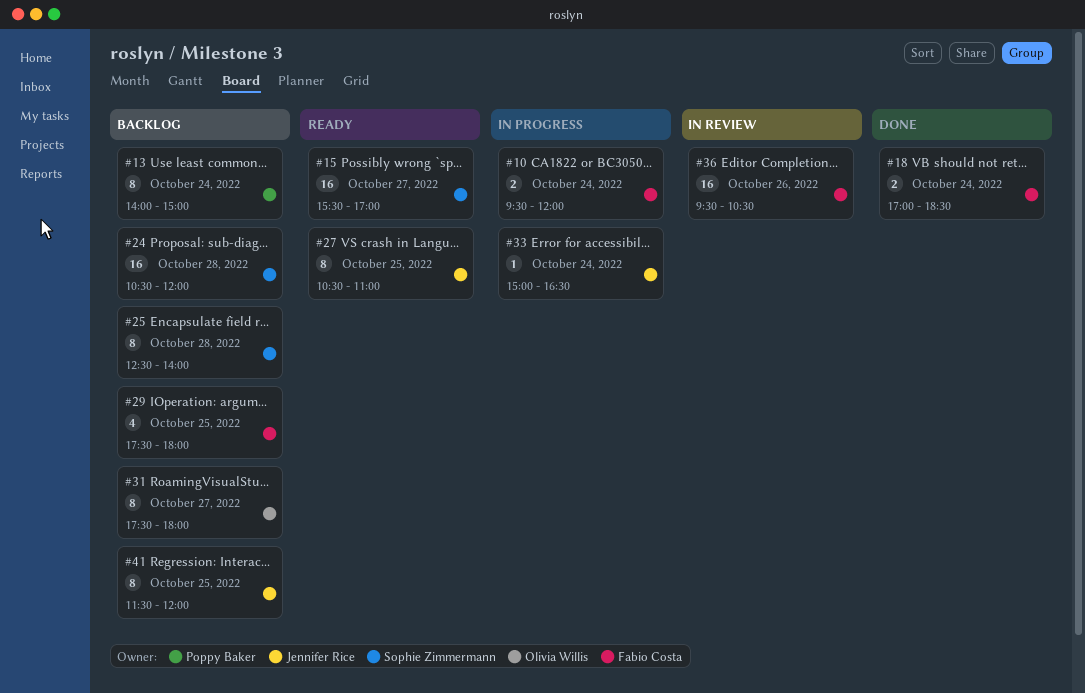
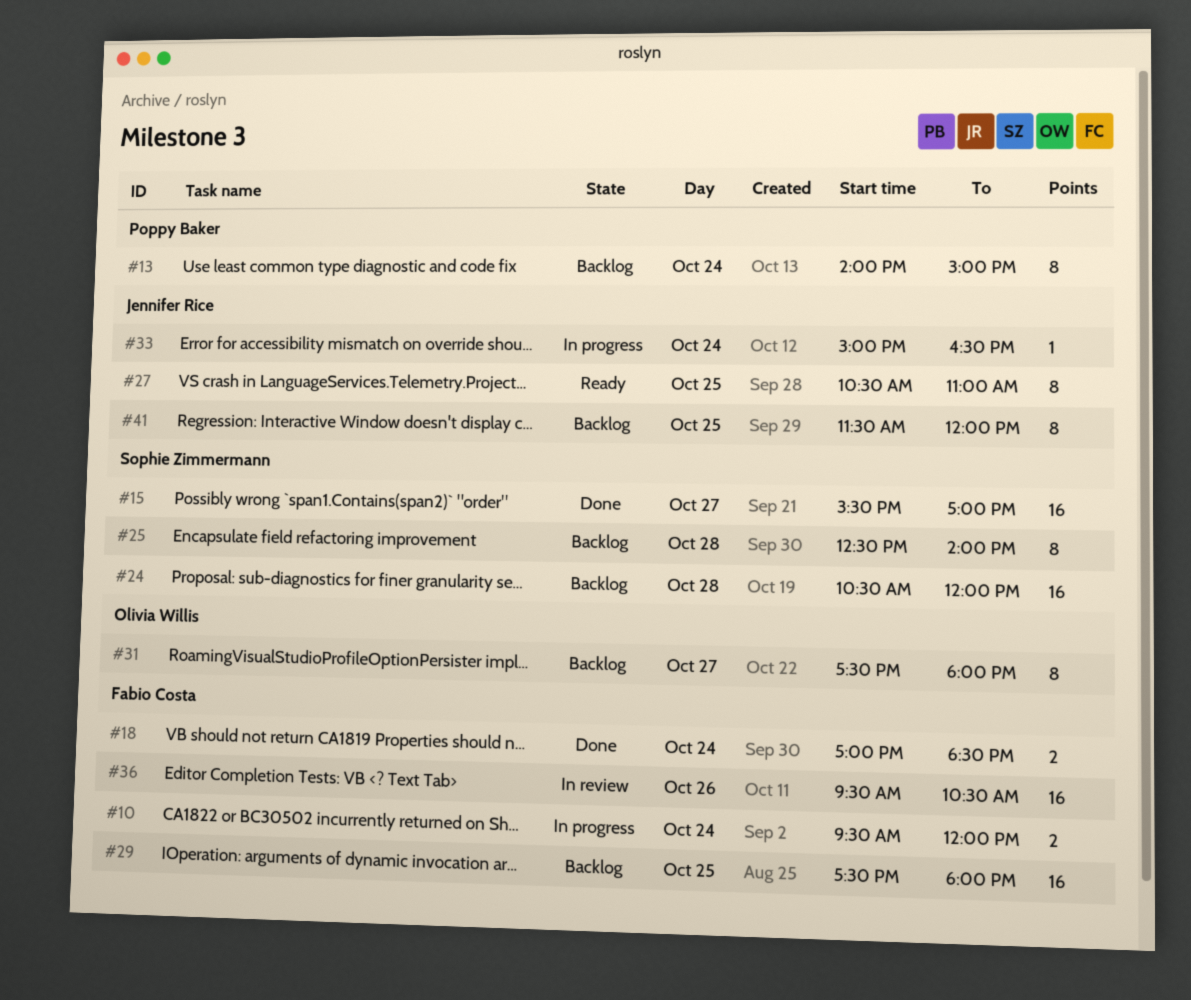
#15, status: Ready -> Done
#29, estimate: 4 -> 16

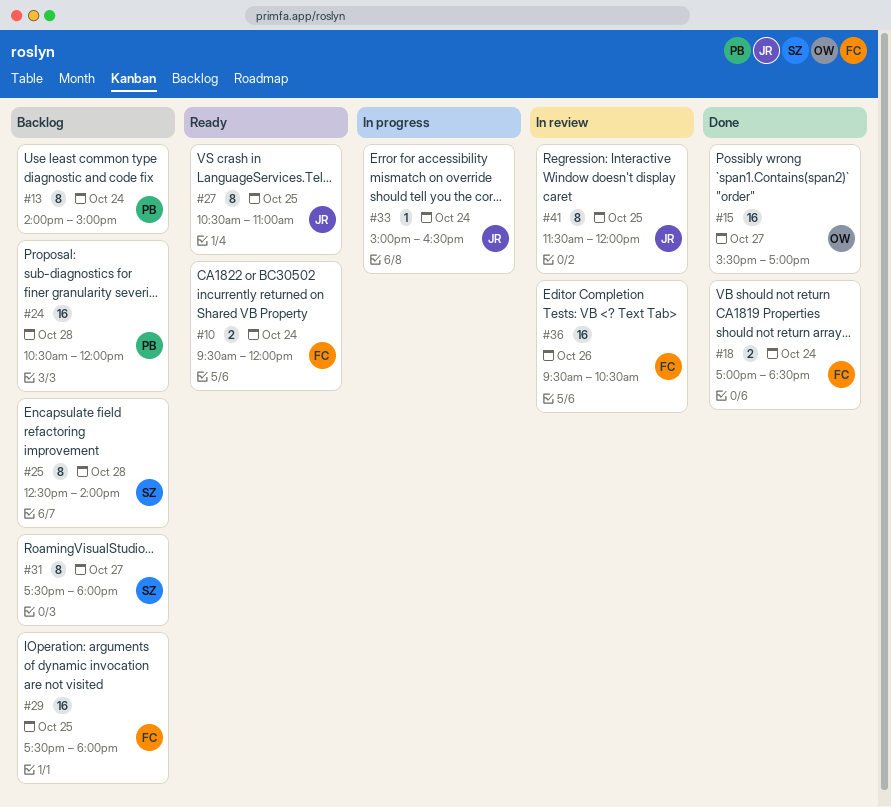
#10, status: In progress -> Ready
#15, owner: Sophie Zimmermann -> Olivia Willis
#24, owner: Sophie Zimmermann -> Poppy Baker
#31, owner: Olivia Willis -> Sophie Zimmermann
#41, status: Backlog -> In review

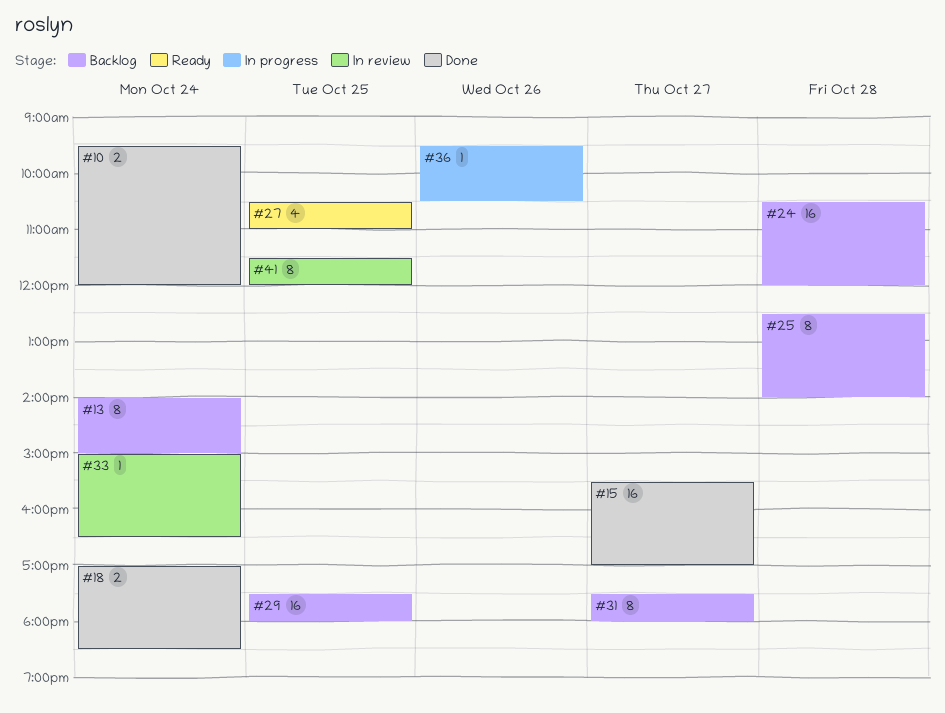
#10, status: Ready -> Done
#27, estimate: 8 -> 4
#33, status: In progress -> In review
#36, status: In review -> In progress
#36, estimate: 16 -> 1

